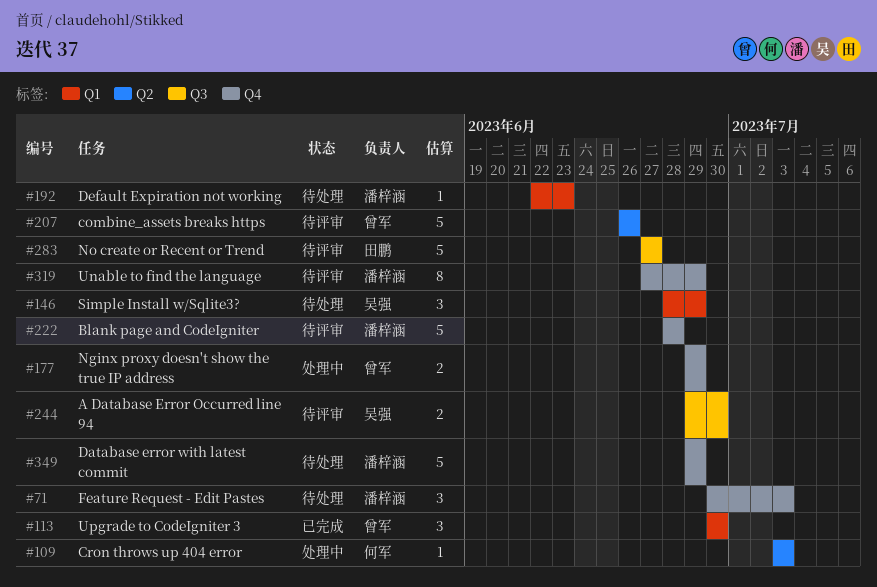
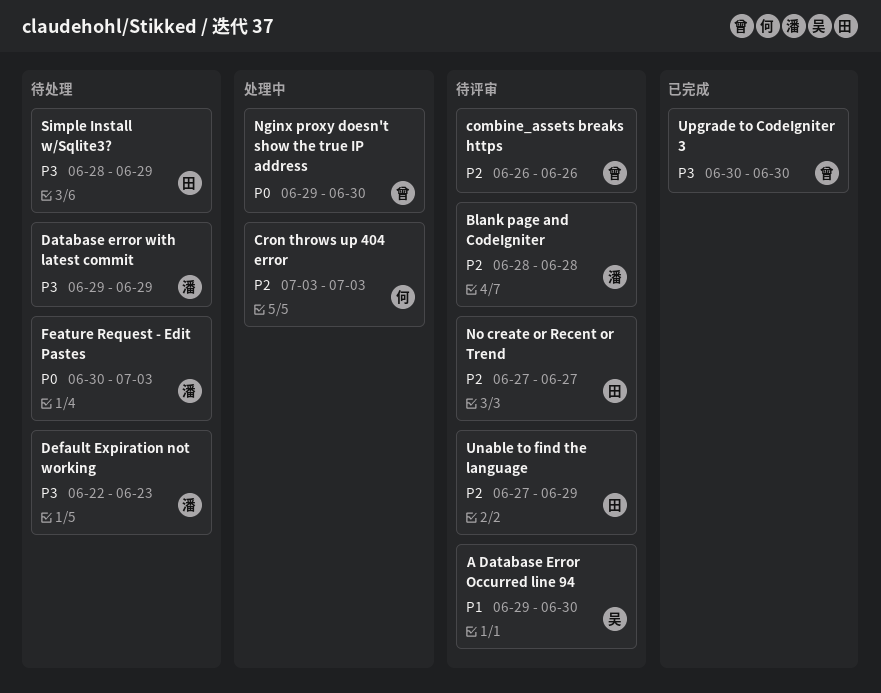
Nginx proxy doesn't show the true IP address, due: Jun 29 -> Jun 30
Simple Install w/Sqlite3?, owner: 吴强 -> 田鹏
Unable to find the language, owner: 潘梓涵 -> 田鹏

